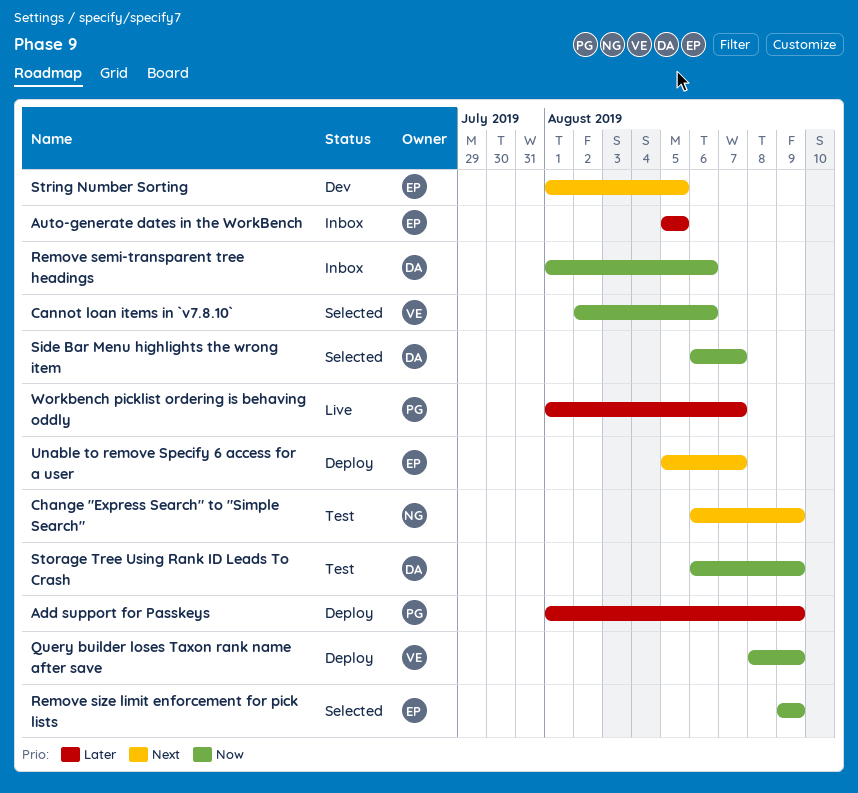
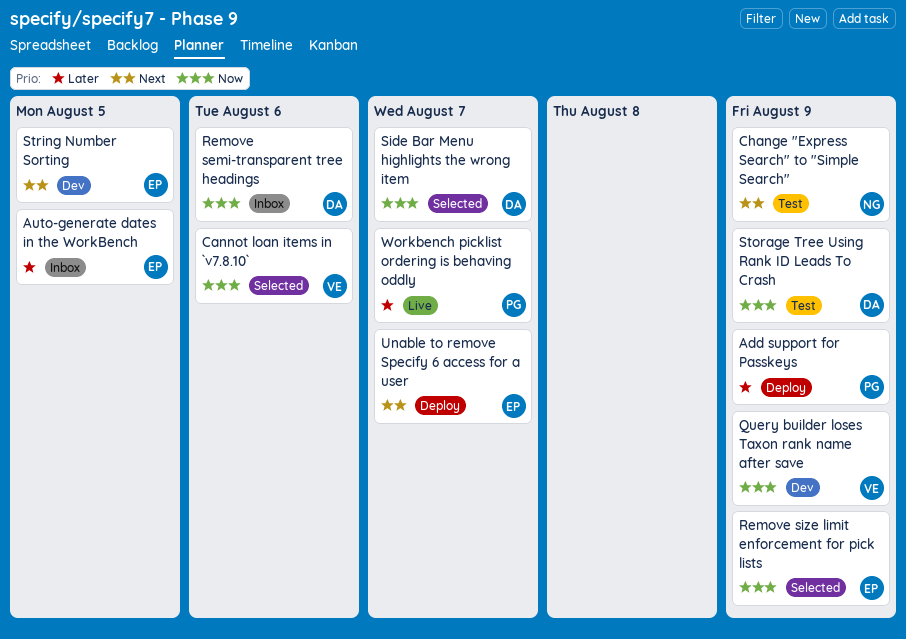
Query builder loses Taxon rank name after save, status: Deploy -> Dev

